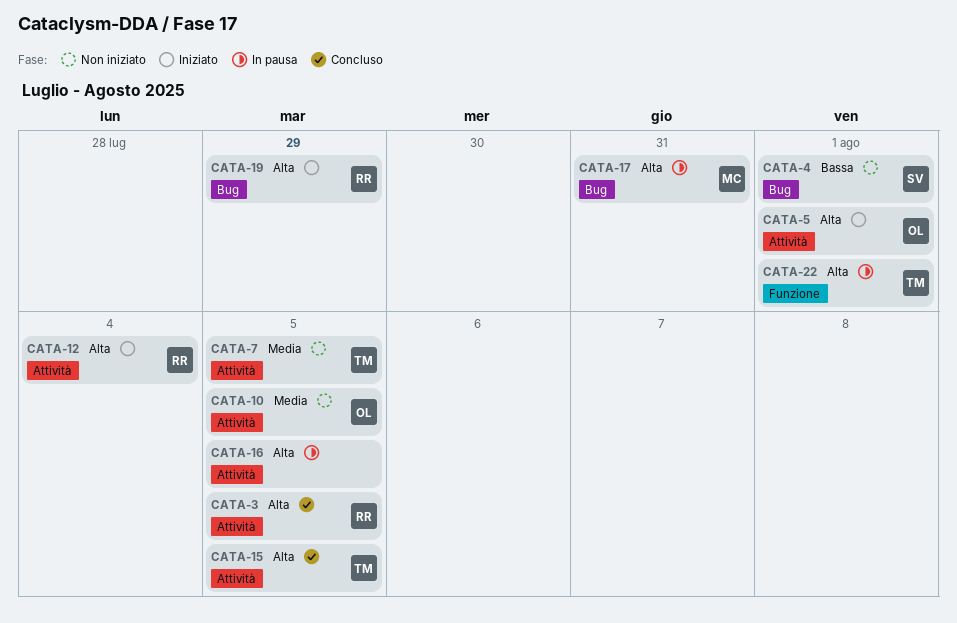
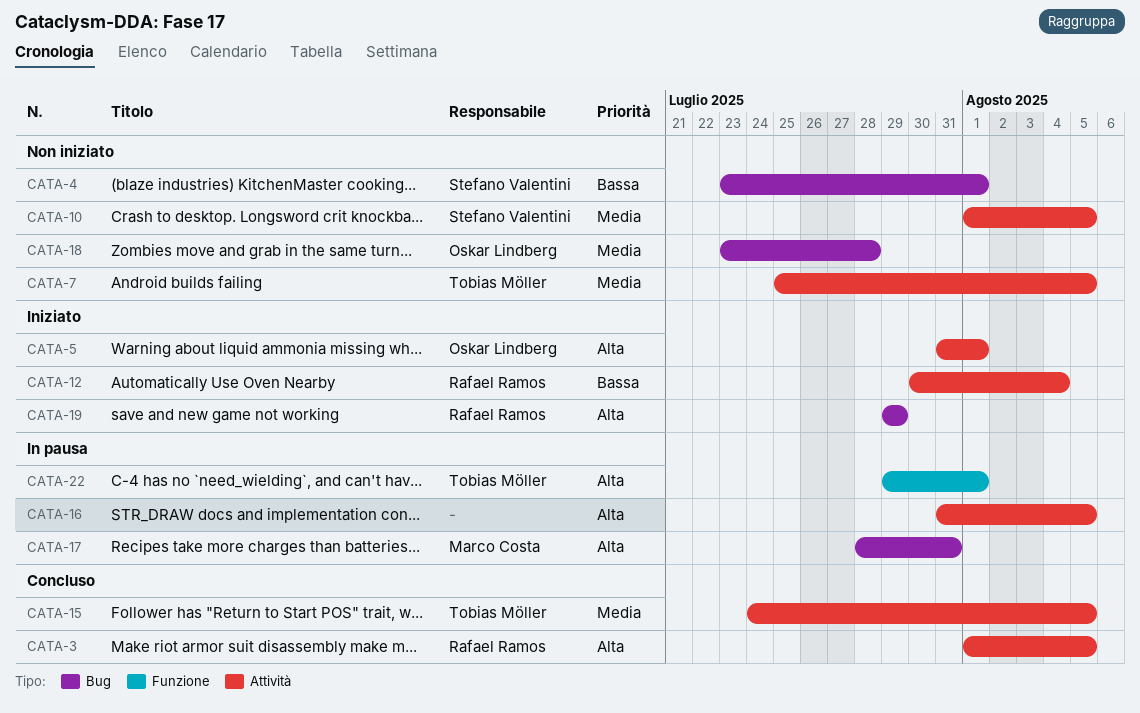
CATA-10, owner: Oskar Lindberg -> Stefano Valentini
CATA-12, priority: Alta -> Bassa
CATA-15, priority: Alta -> Media
CATA-18: none -> present

